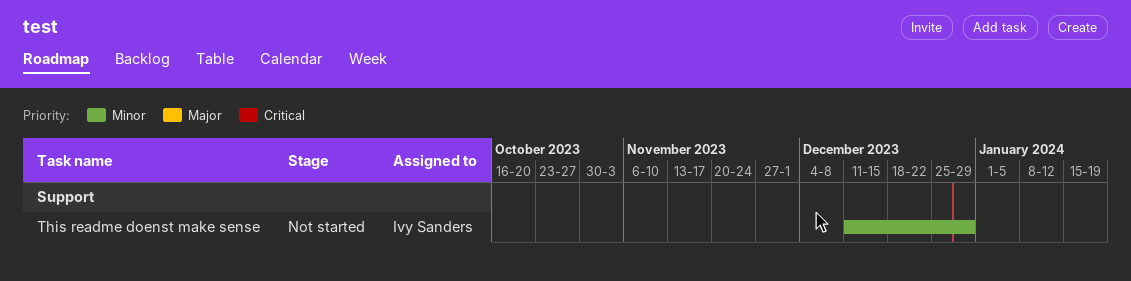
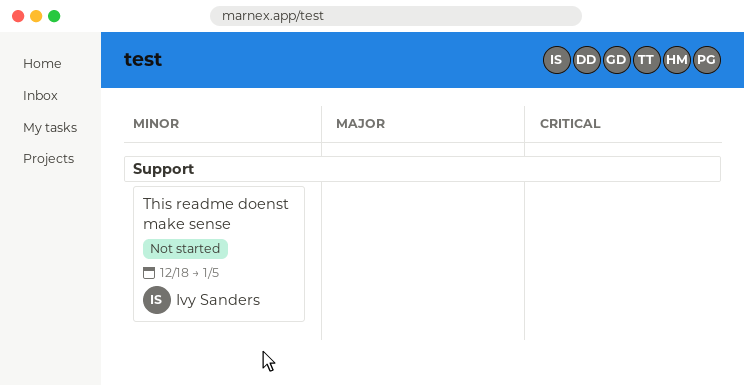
This readme doenst make sense, start: Dec 11 -> Dec 18
This readme doenst make sense, due: Dec 29 -> Jan 5

